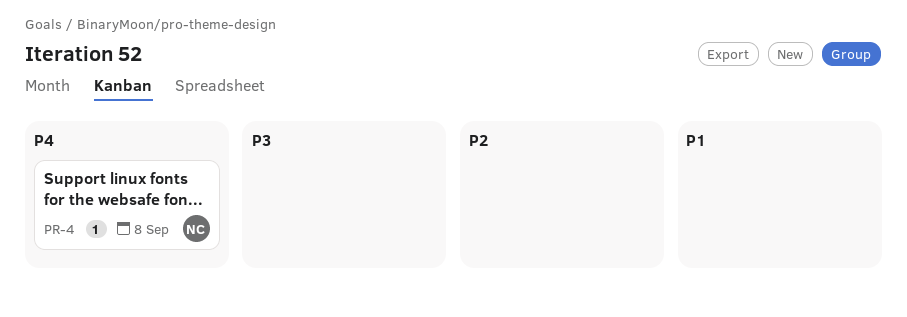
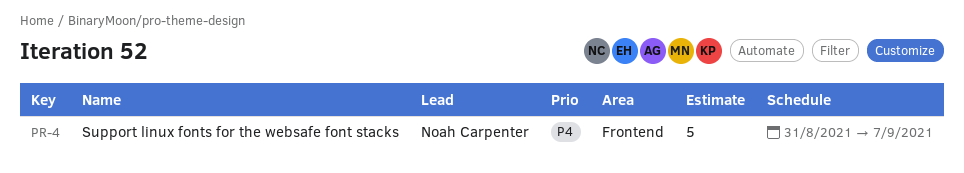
PR-4, estimate: 1 -> 5
PR-4, due: Sep 8 -> Sep 7

